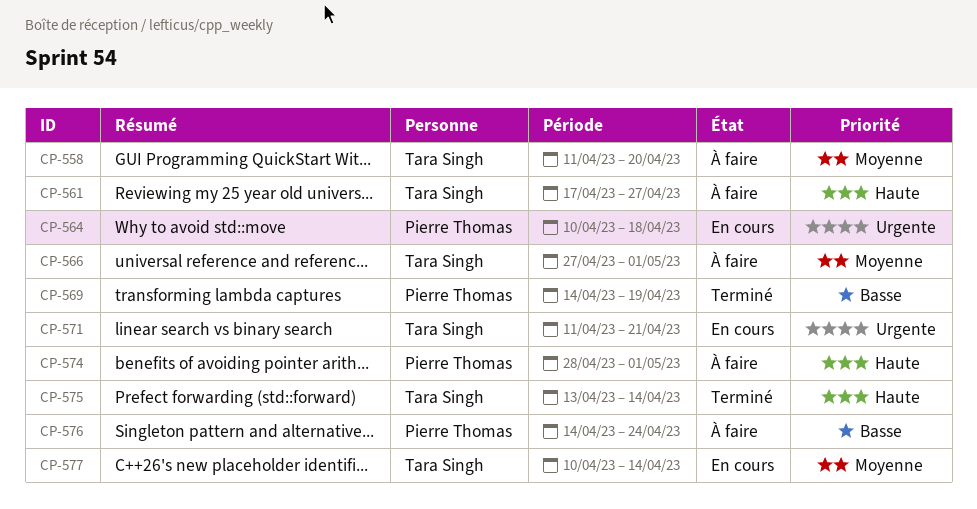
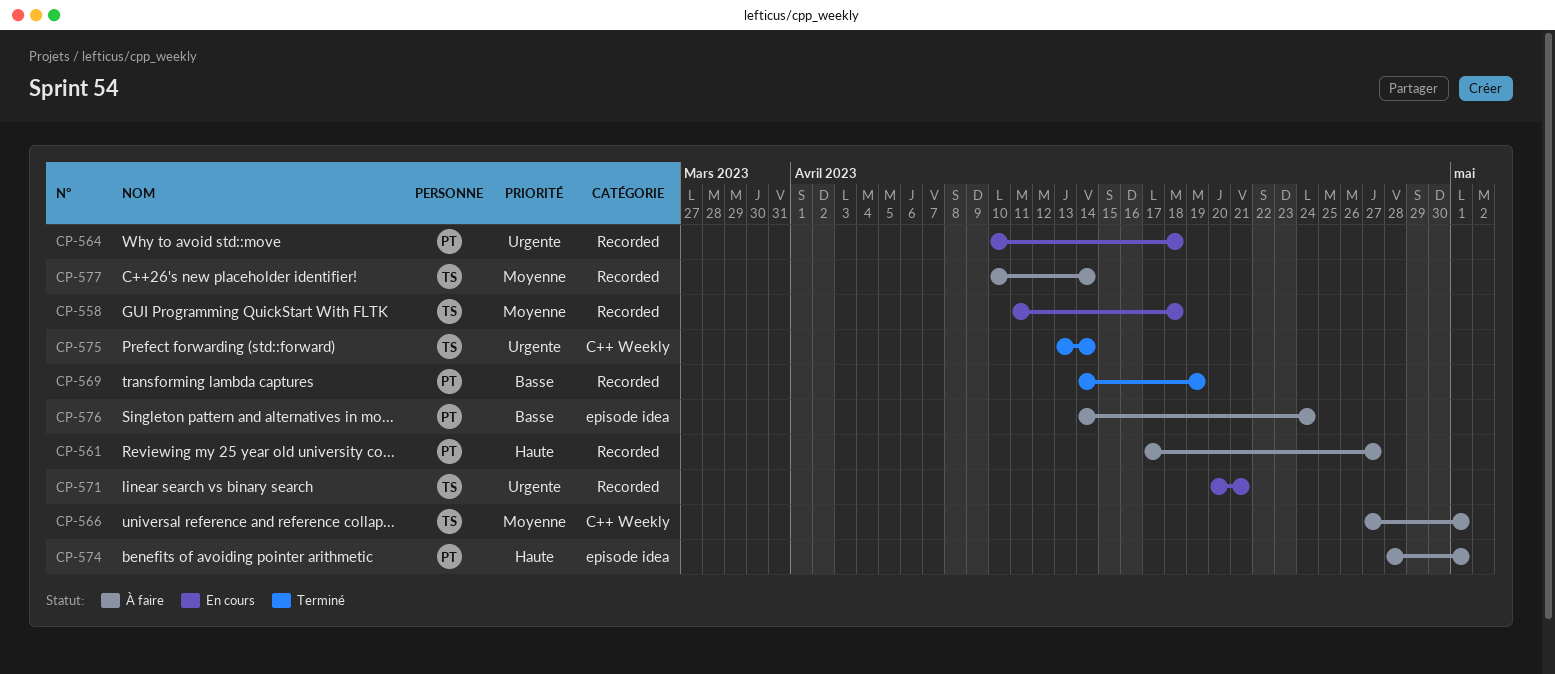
CP-558, status: À faire -> En cours
CP-558, due: Apr 20 -> Apr 18
CP-561, owner: Tara Singh -> Pierre Thomas
CP-571, start: Apr 11 -> Apr 20
CP-575, priority: Haute -> Urgente
CP-577, status: En cours -> À faire

